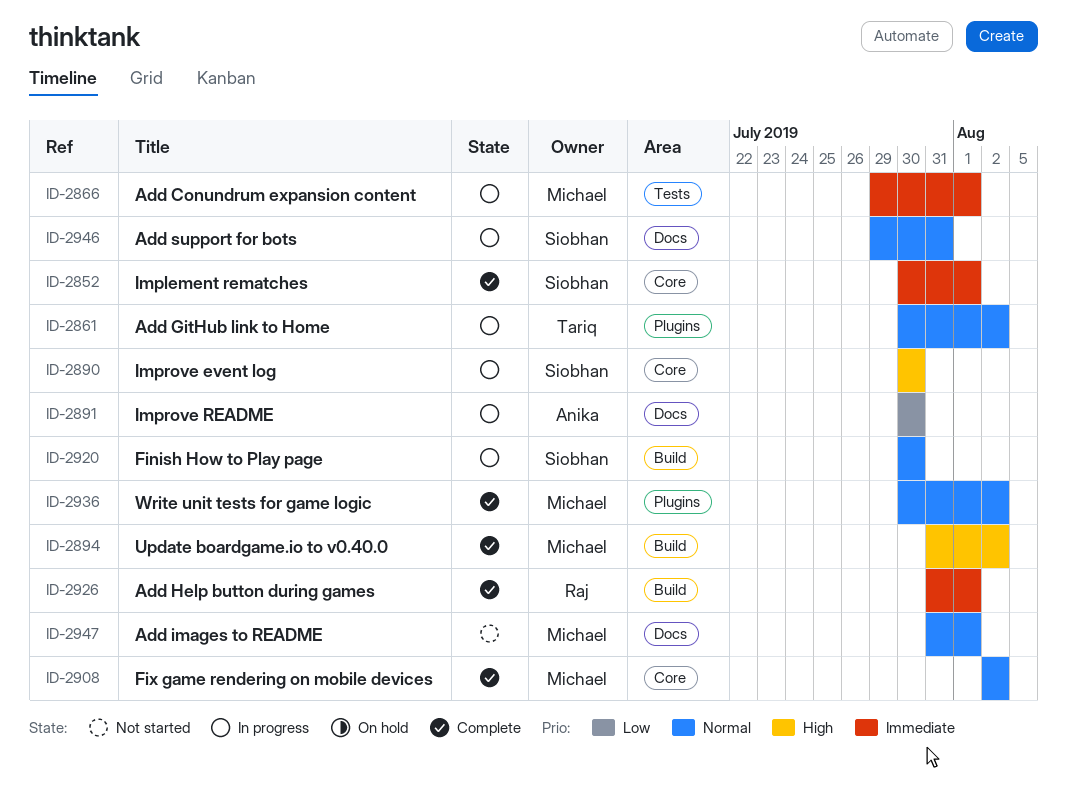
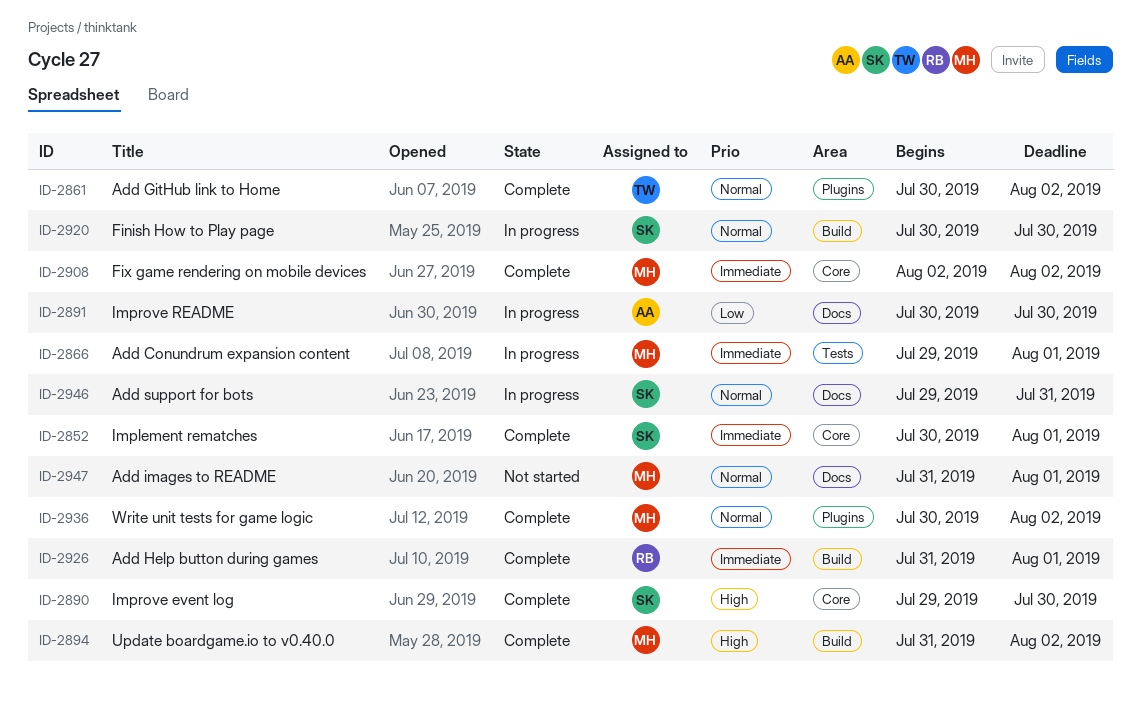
ID-2861, status: In progress -> Complete
ID-2890, status: In progress -> Complete
ID-2890, start: Jul 30 -> Jul 29
ID-2908, priority: Normal -> Immediate

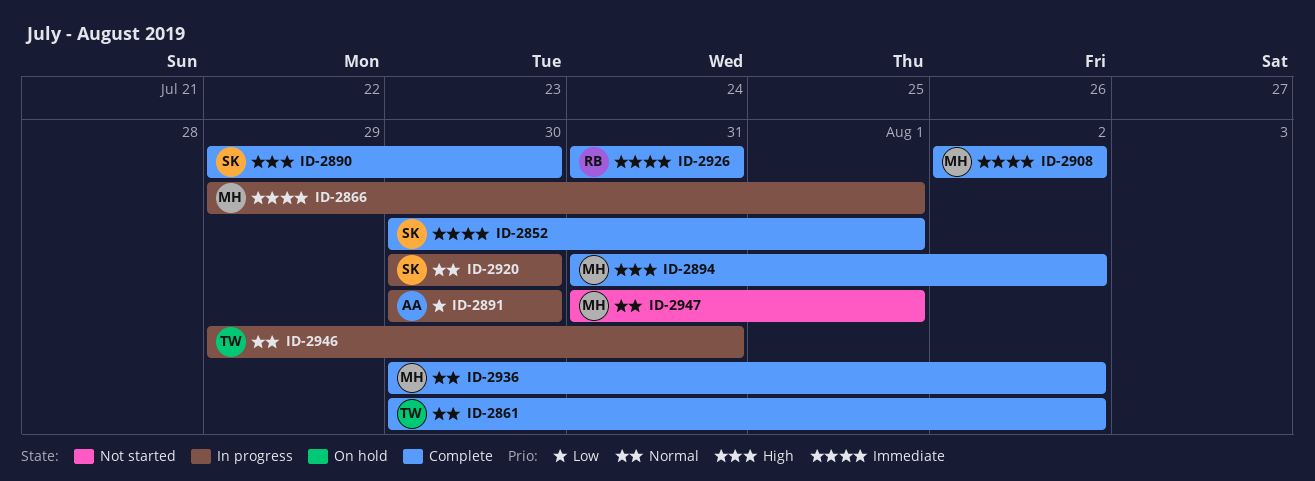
ID-2926, due: Aug 1 -> Jul 31
ID-2946, owner: SK -> TW

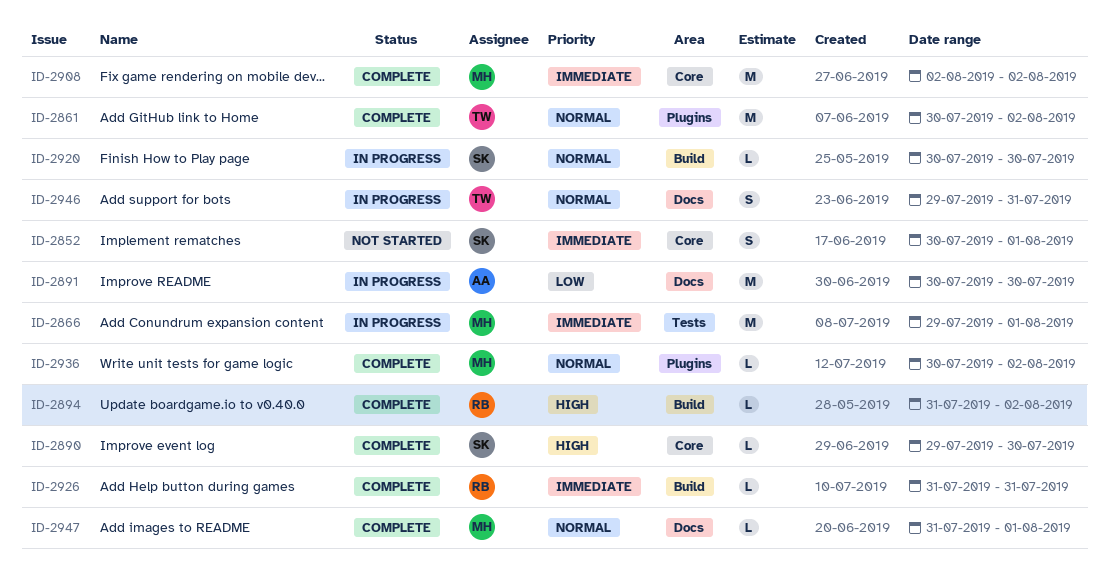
ID-2852, status: Complete -> Not started
ID-2894, owner: MH -> RB
ID-2947, status: Not started -> Complete

